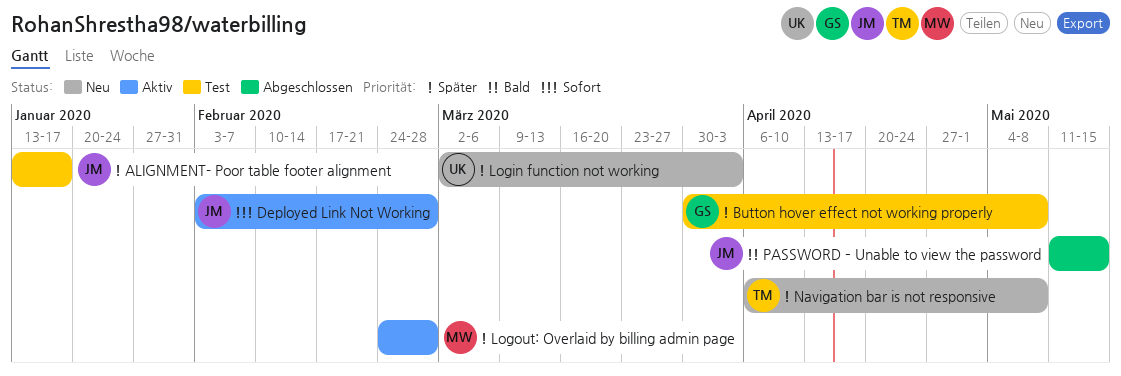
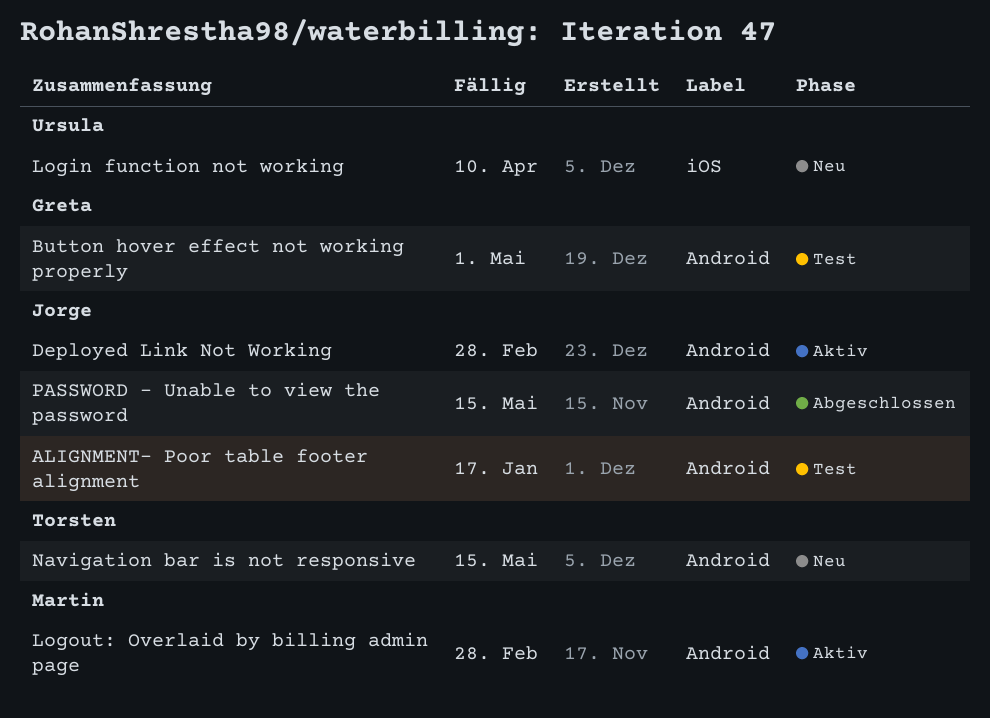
Button hover effect not working properly, due: May 8 -> May 1
Login function not working, due: Apr 3 -> Apr 10
Navigation bar is not responsive, due: May 8 -> May 15

